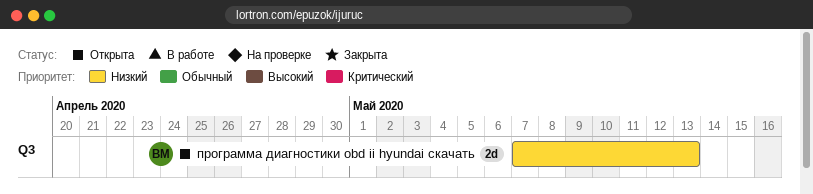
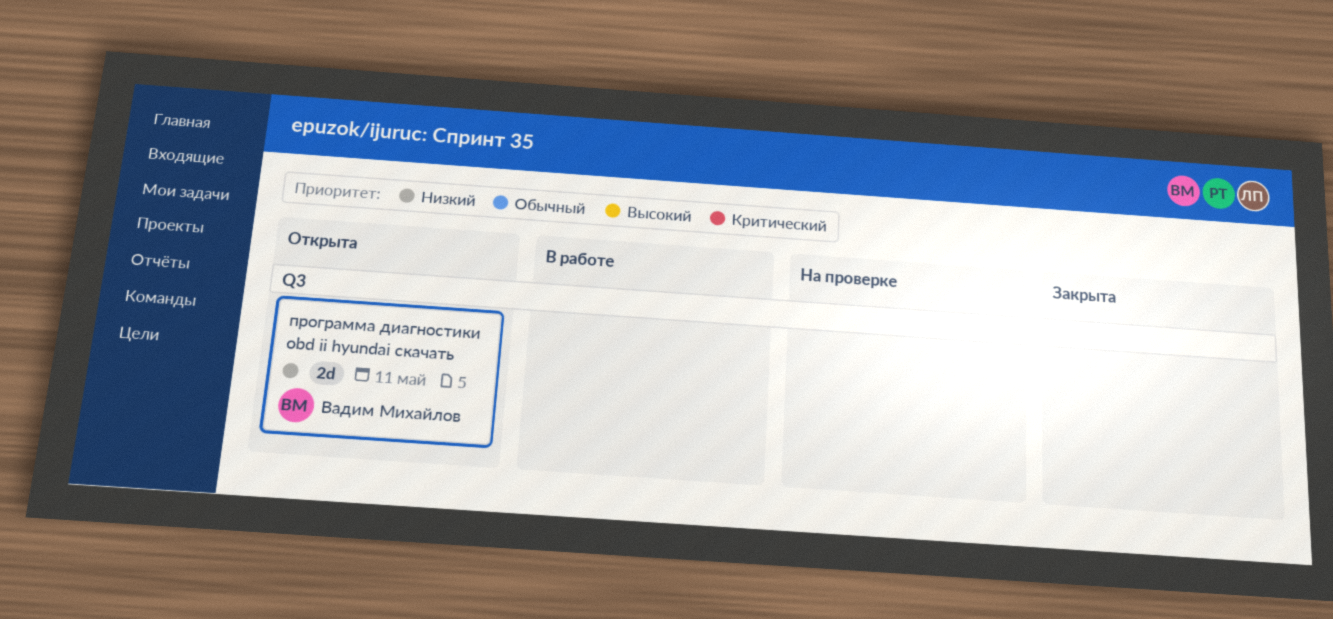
программа диагностики obd ii hyundai скачать, due: May 13 -> May 11

